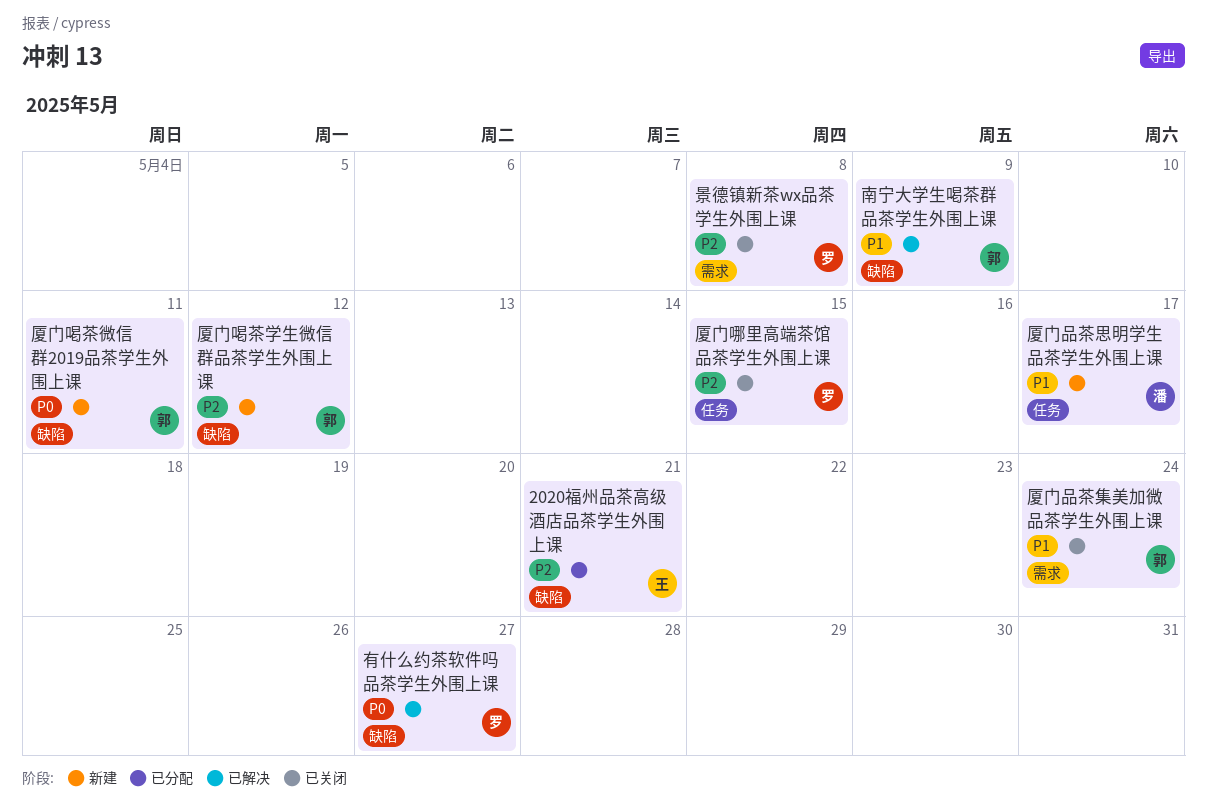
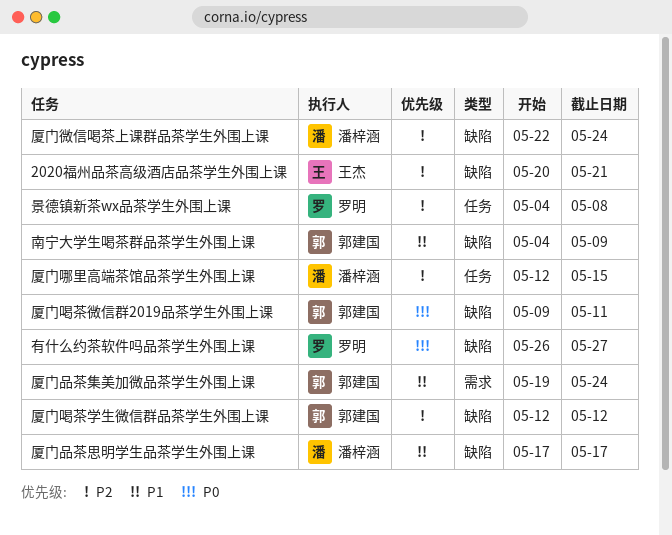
厦门品茶思明学生品茶学生外围上课, label: 任务 -> 缺陷
厦门哪里高端茶馆品茶学生外围上课, owner: 罗明 -> 潘梓涵
厦门微信喝茶上课群品茶学生外围上课: none -> present
景德镇新茶wx品茶学生外围上课, label: 需求 -> 任务

